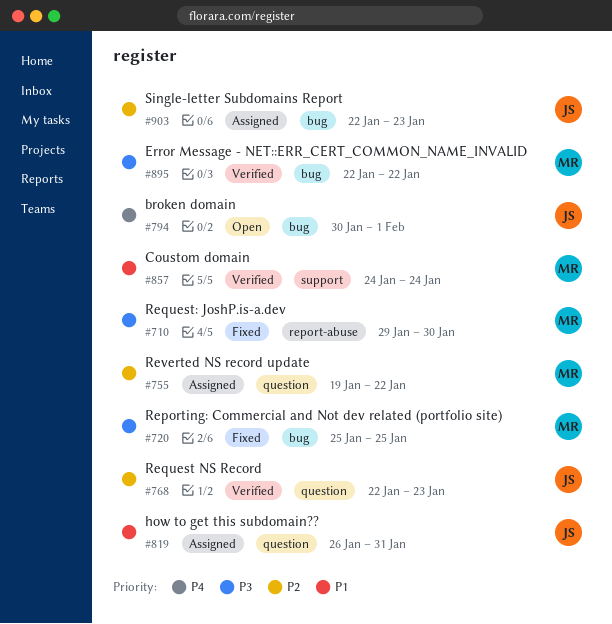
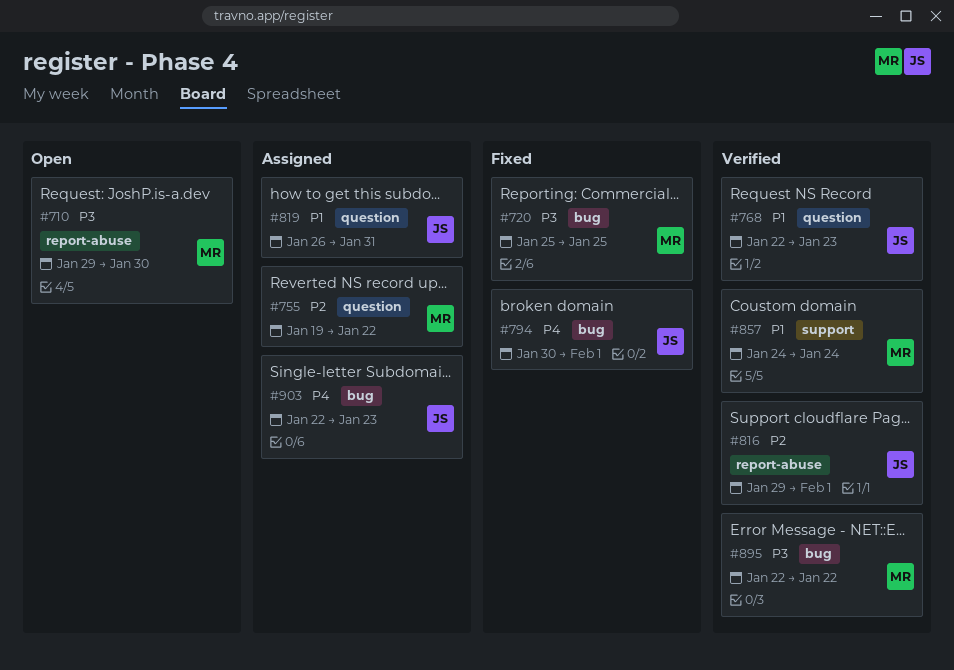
#710, status: Fixed -> Open
#768, priority: P2 -> P1
#794, status: Open -> Fixed
#816: none -> present
#903, priority: P2 -> P4

